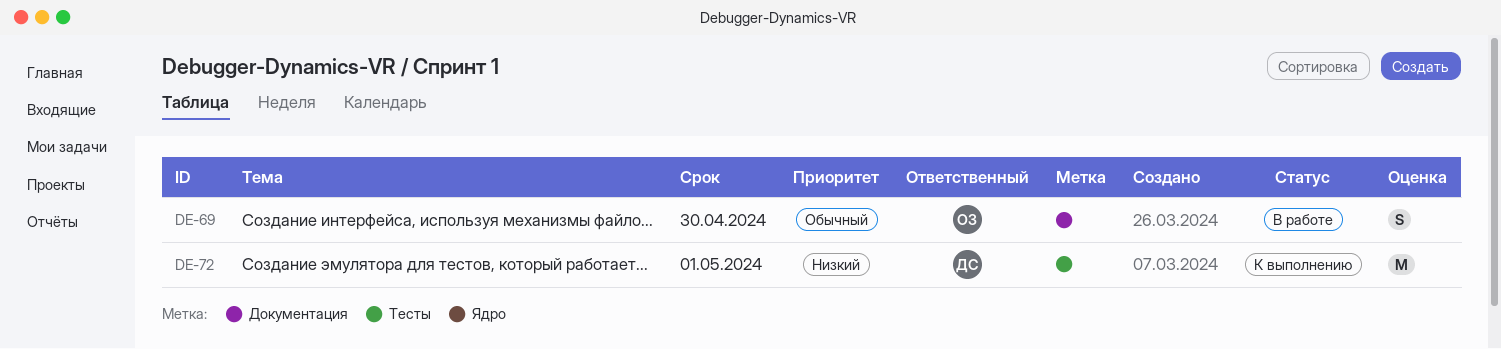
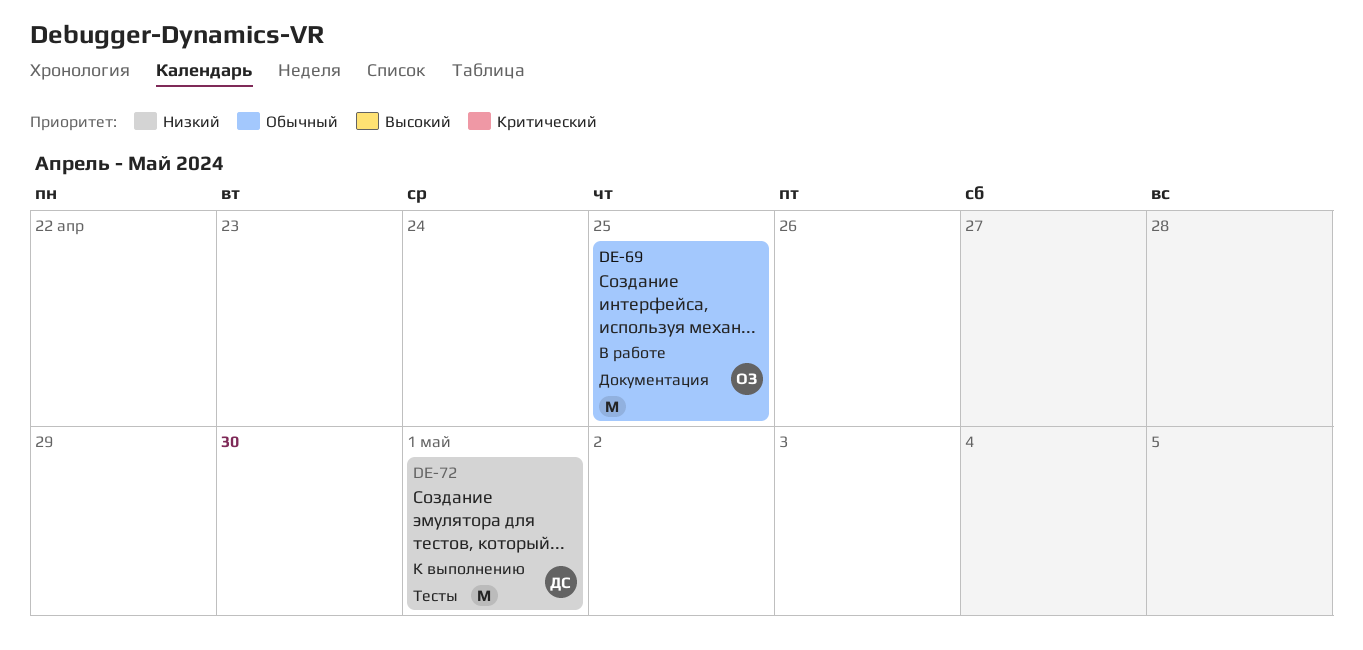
DE-69, estimate: S -> M
DE-69, due: Apr 30 -> Apr 25

